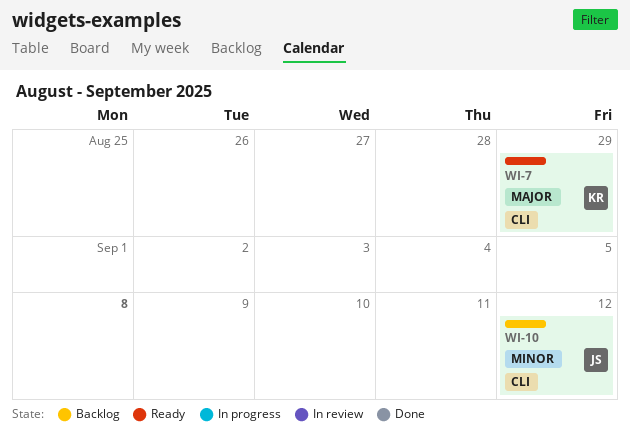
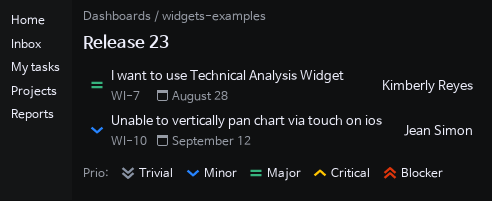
WI-7, due: Aug 29 -> Aug 28

